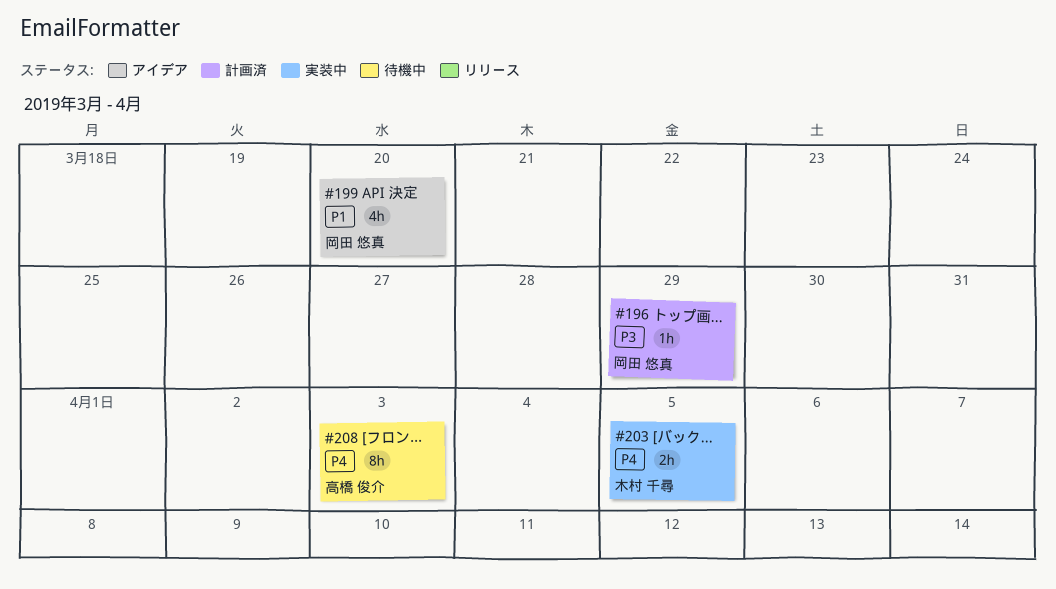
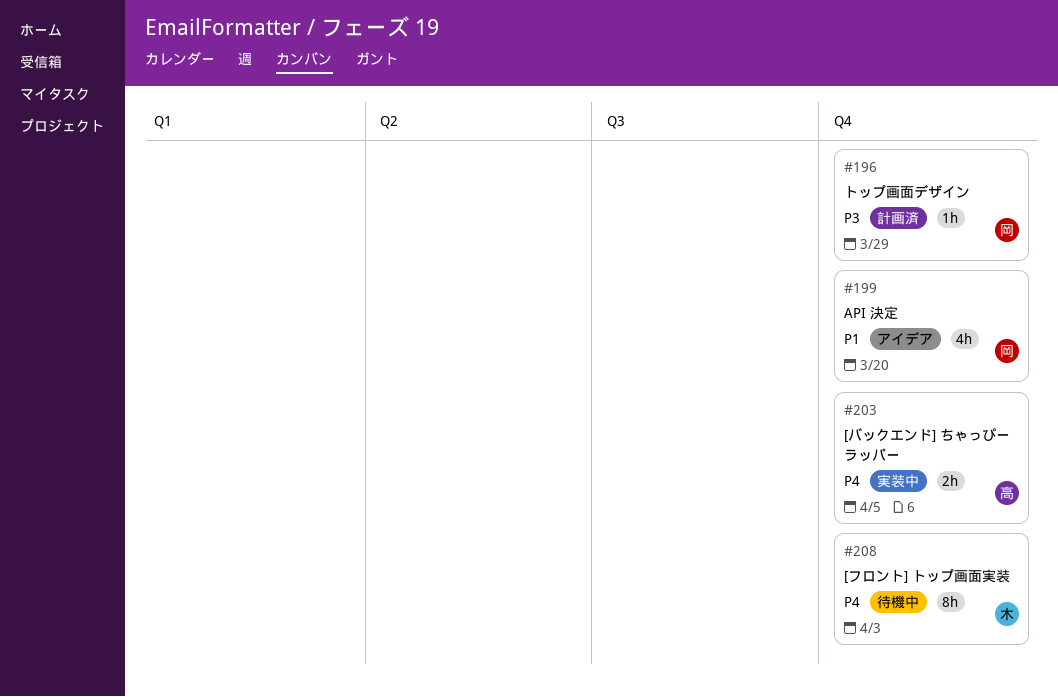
#203, owner: 木村 千尋 -> 高橋 俊介
#208, owner: 高橋 俊介 -> 木村 千尋

